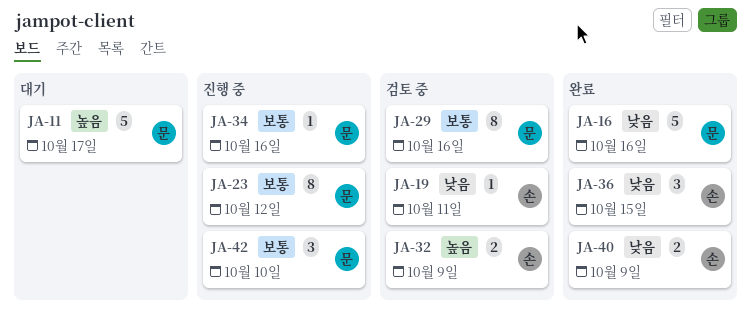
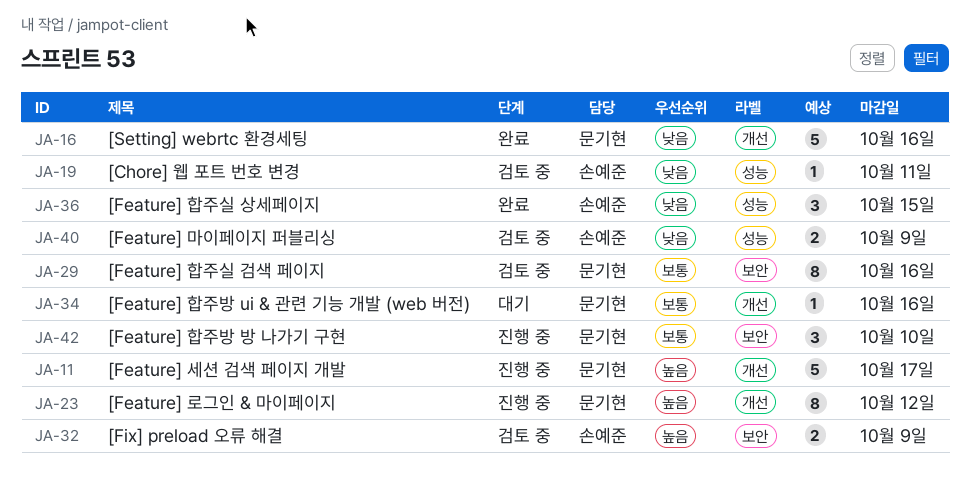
JA-11, status: 대기 -> 진행 중
JA-23, priority: 보통 -> 높음
JA-34, status: 진행 중 -> 대기
JA-40, status: 완료 -> 검토 중

